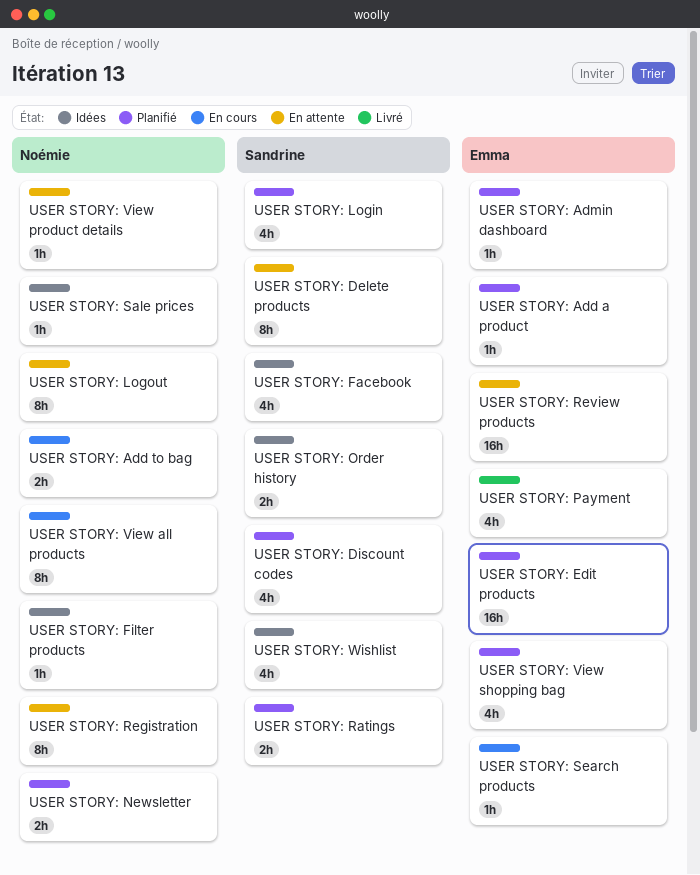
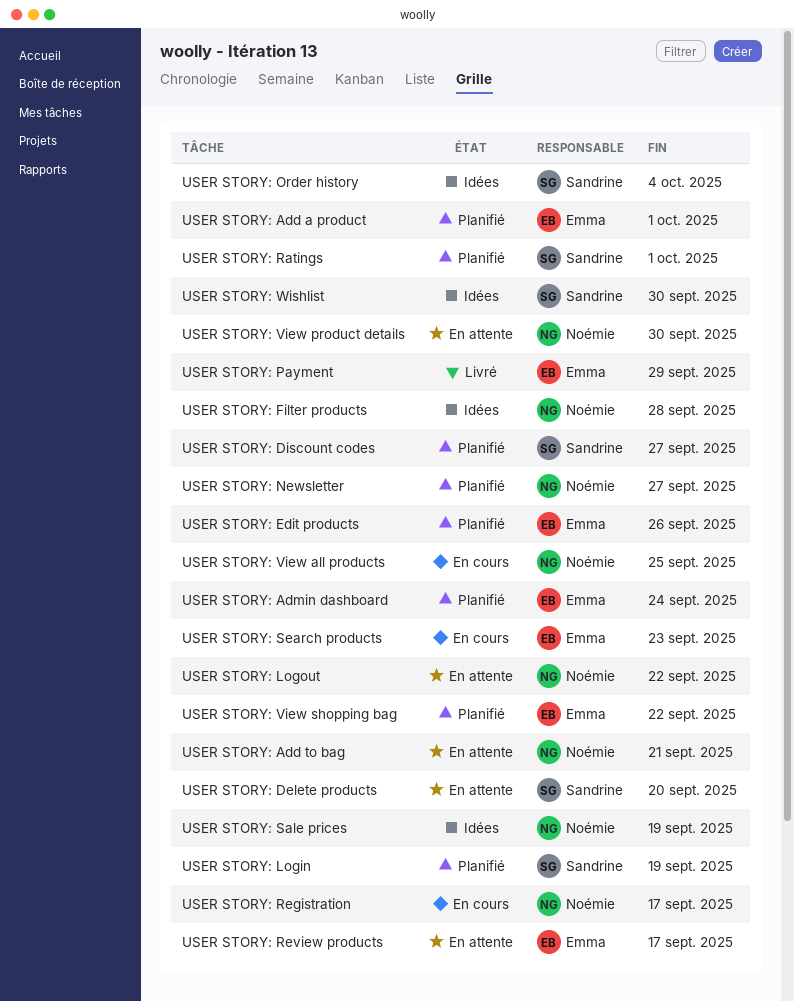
USER STORY: Add to bag, status: En cours -> En attente
USER STORY: Facebook: present -> none
USER STORY: Registration, status: En attente -> En cours

